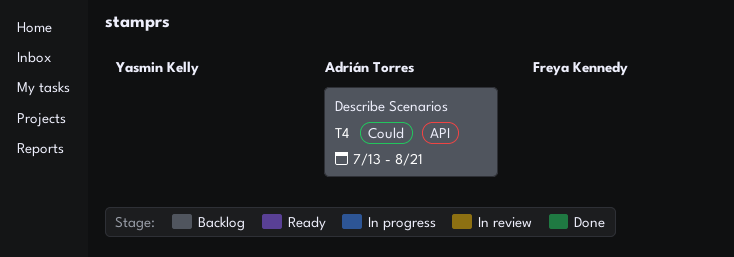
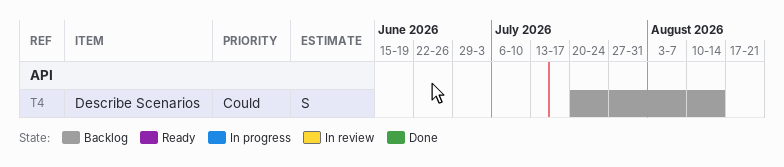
T4, start: Jul 13 -> Jul 20
T4, due: Aug 21 -> Aug 14

